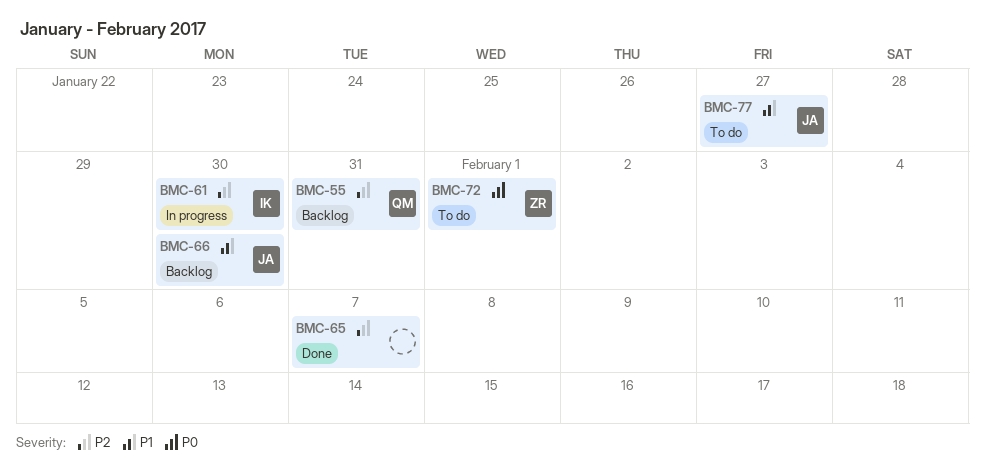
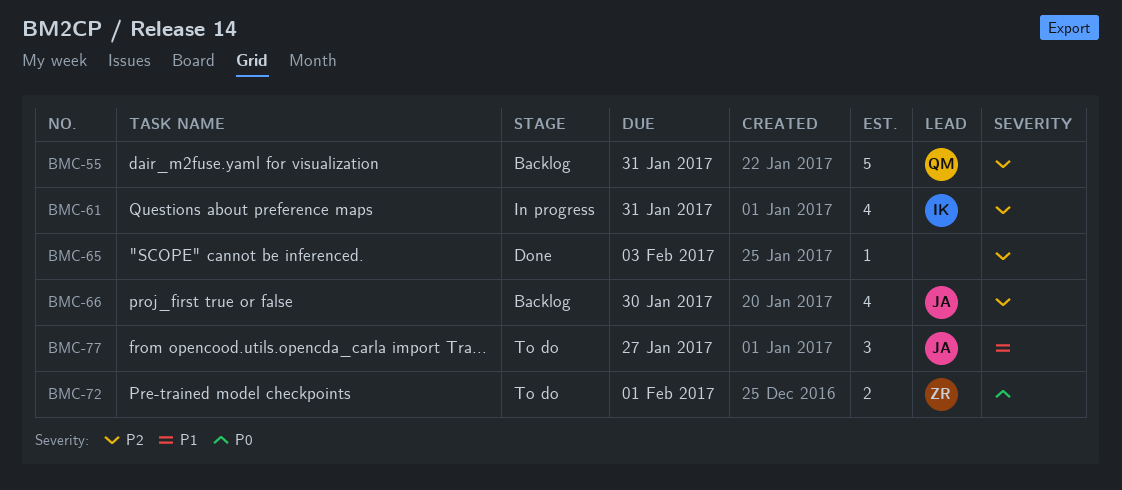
BMC-61, due: Jan 30 -> Jan 31
BMC-65, due: Feb 7 -> Feb 3
BMC-66, priority: P1 -> P2

